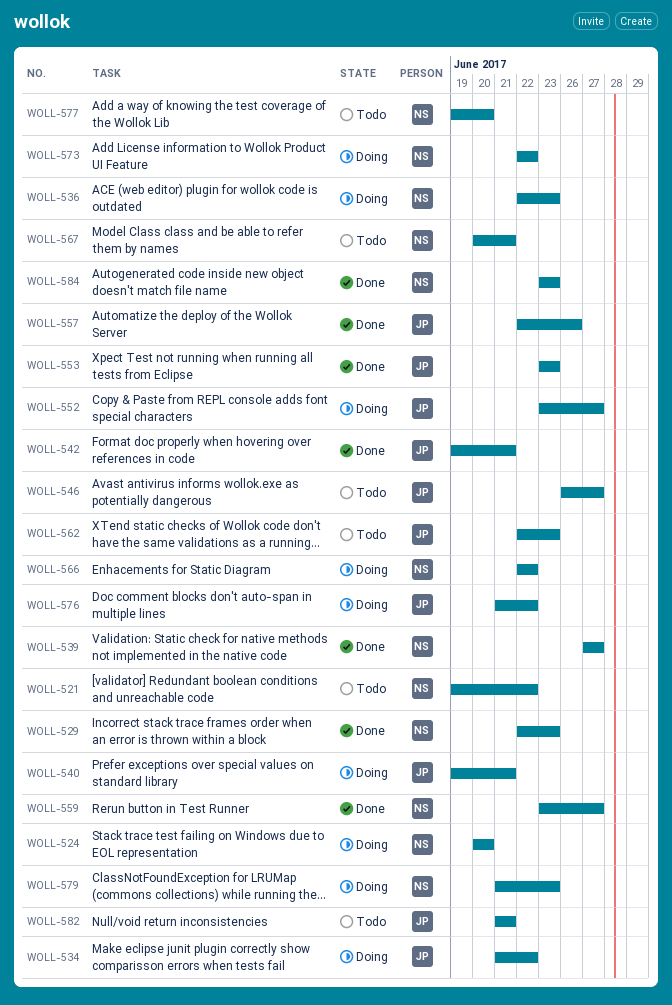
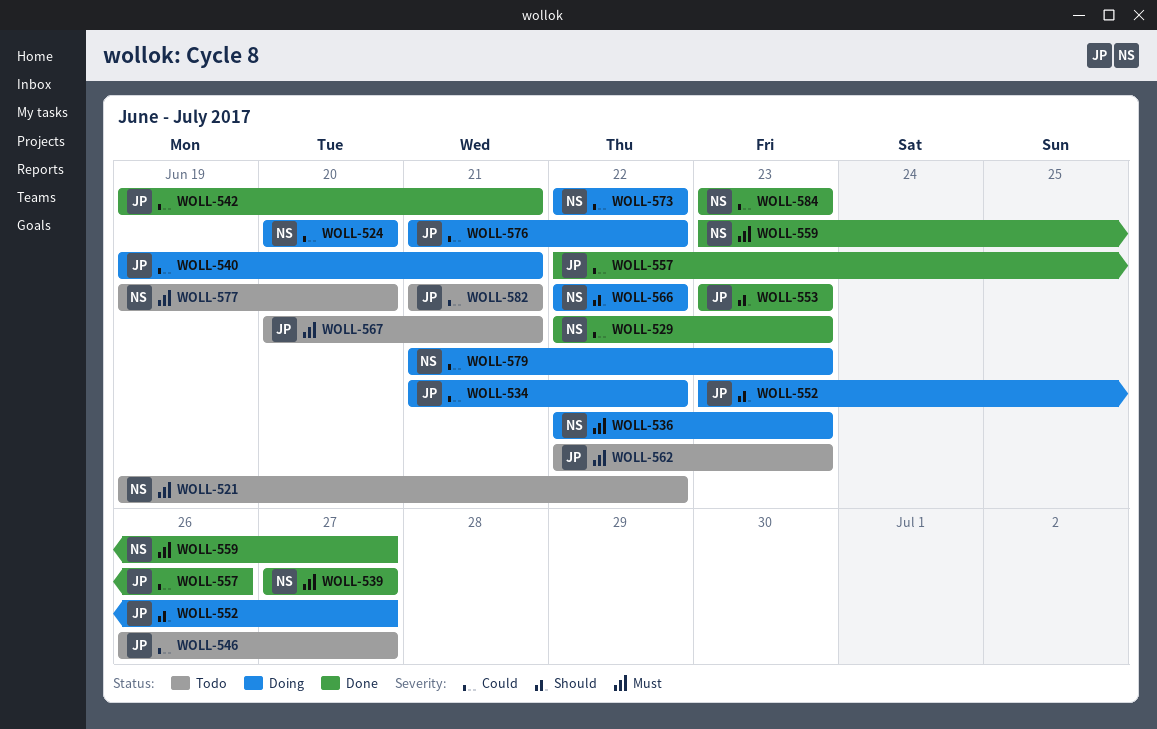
WOLL-567, owner: NS -> JP

